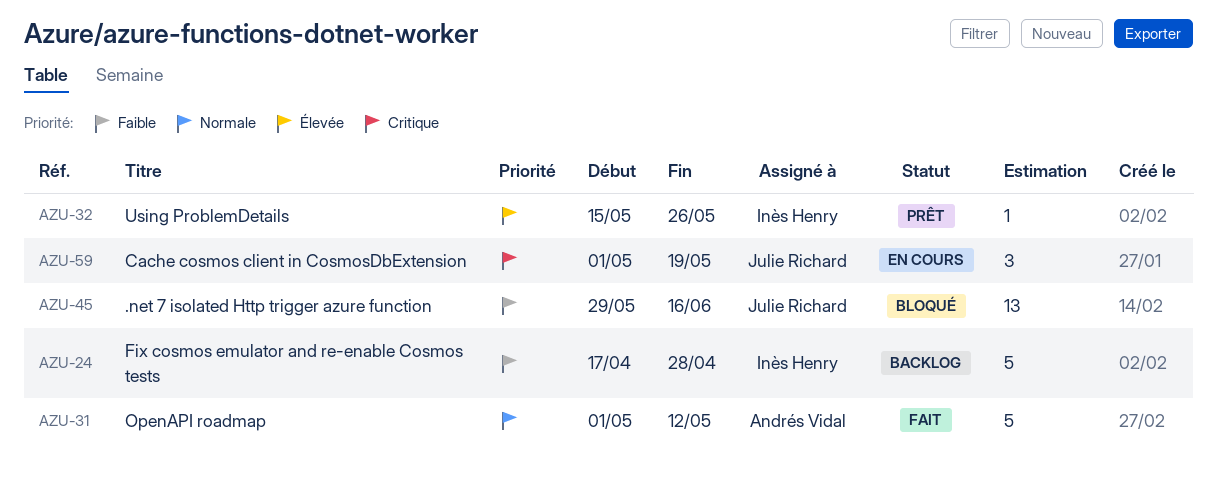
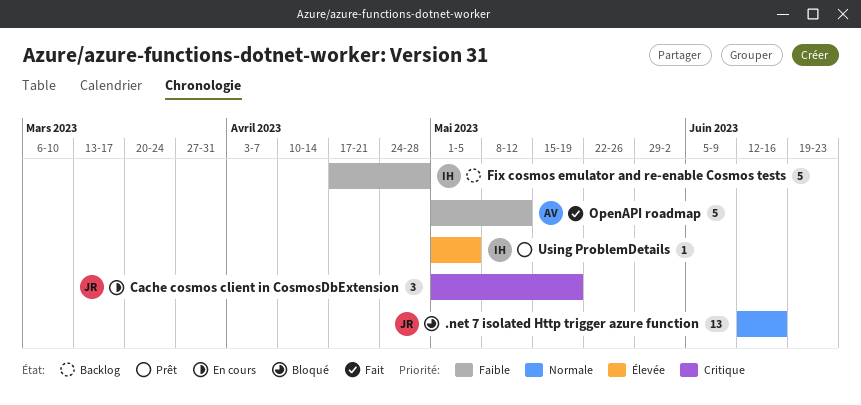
.net 7 isolated Http trigger azure function, priority: Faible -> Normale
.net 7 isolated Http trigger azure function, start: May 29 -> Jun 12
OpenAPI roadmap, priority: Normale -> Faible
Using ProblemDetails, start: May 15 -> May 1
Using ProblemDetails, due: May 26 -> May 5

